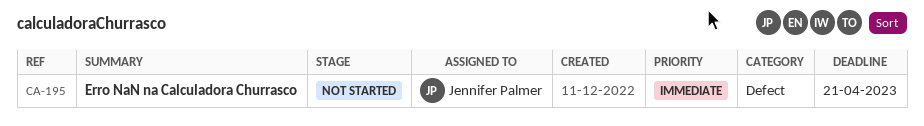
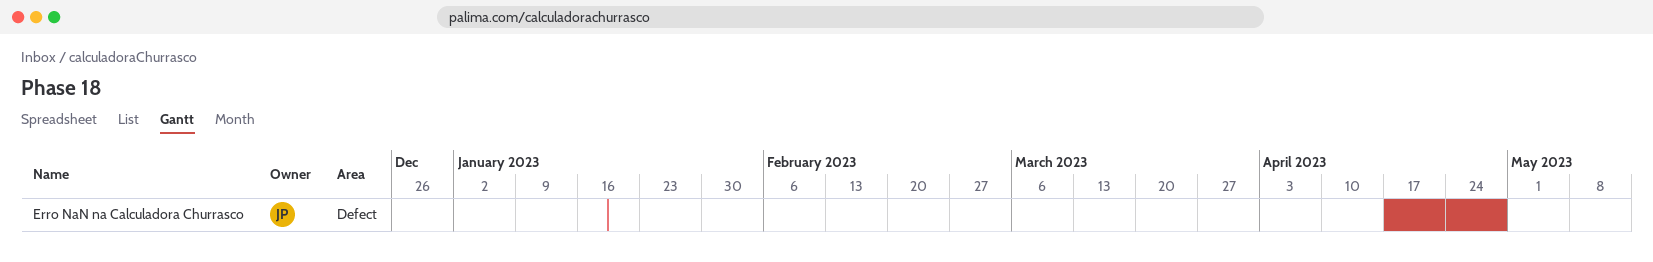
Erro NaN na Calculadora Churrasco, due: Apr 21 -> Apr 28

